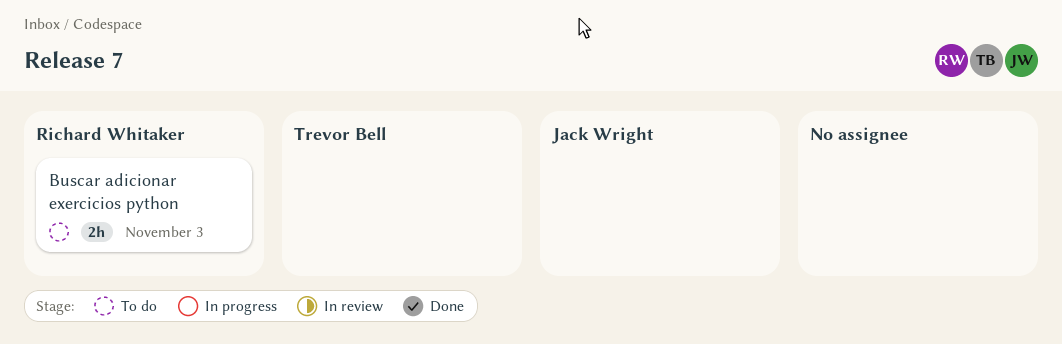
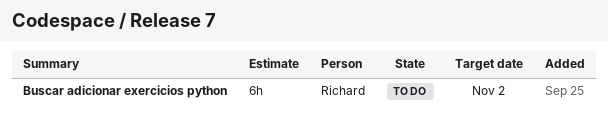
Buscar adicionar exercicios python, estimate: 2h -> 6h
Buscar adicionar exercicios python, due: Nov 3 -> Nov 2

